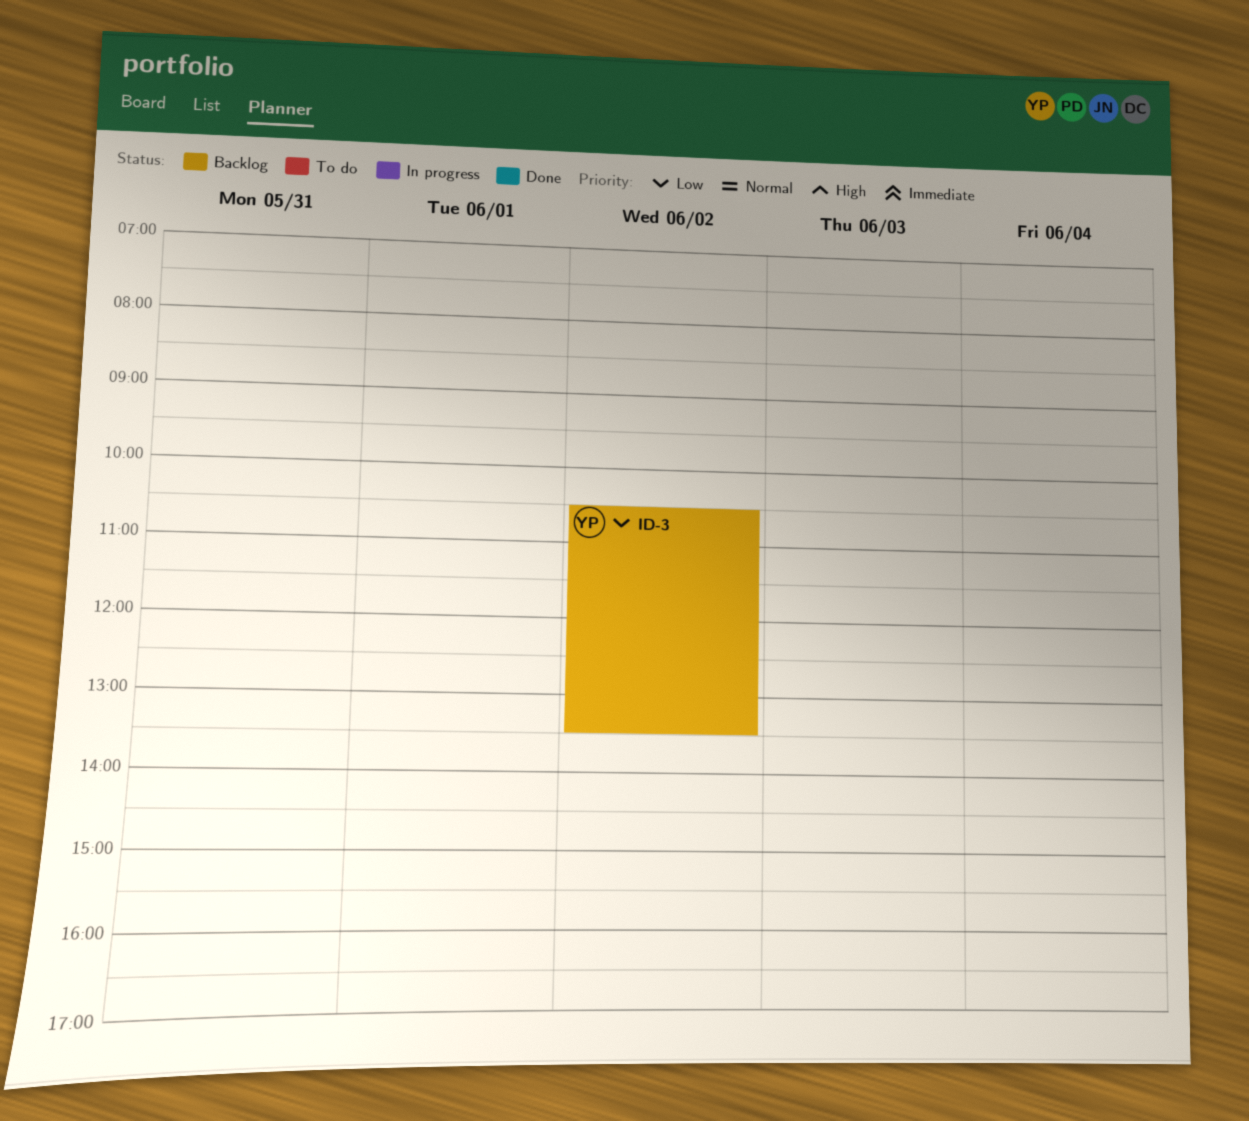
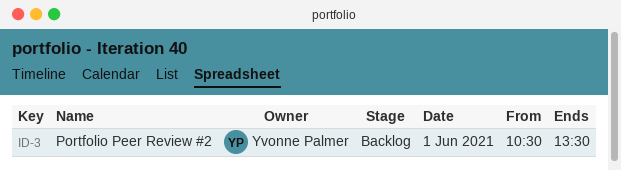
ID-3, day: Jun 2 -> Jun 1

